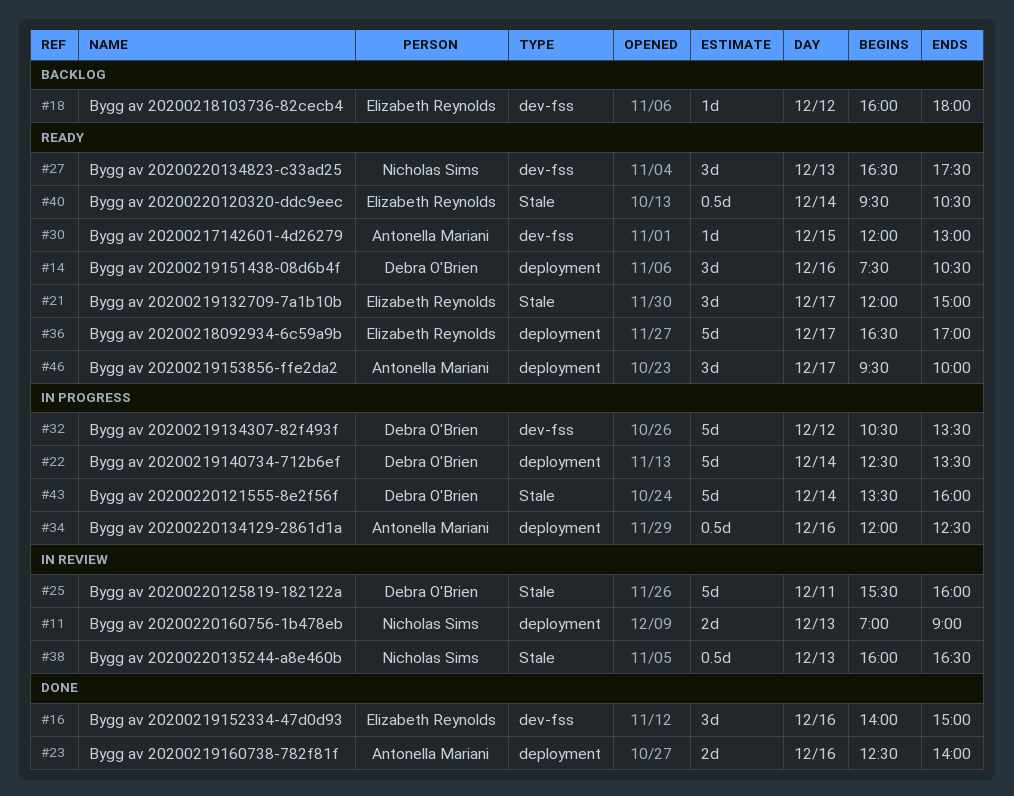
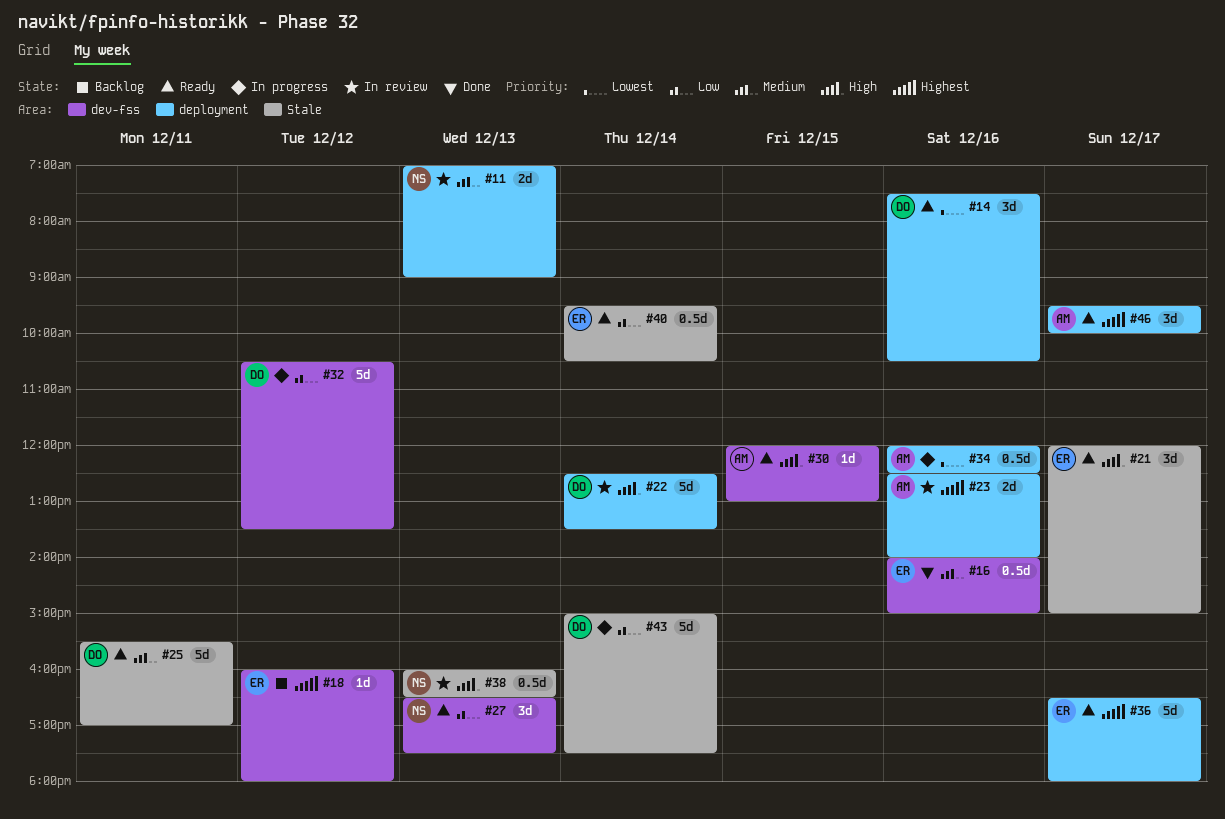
#16, estimate: 3d -> 0.5d
#22, status: In progress -> In review
#23, status: Done -> In review
#25, status: In review -> Ready
#25, ends: 16:00 -> 17:00
#36, ends: 17:00 -> 18:00
#43, begins: 13:30 -> 15:00
#43, ends: 16:00 -> 17:30

